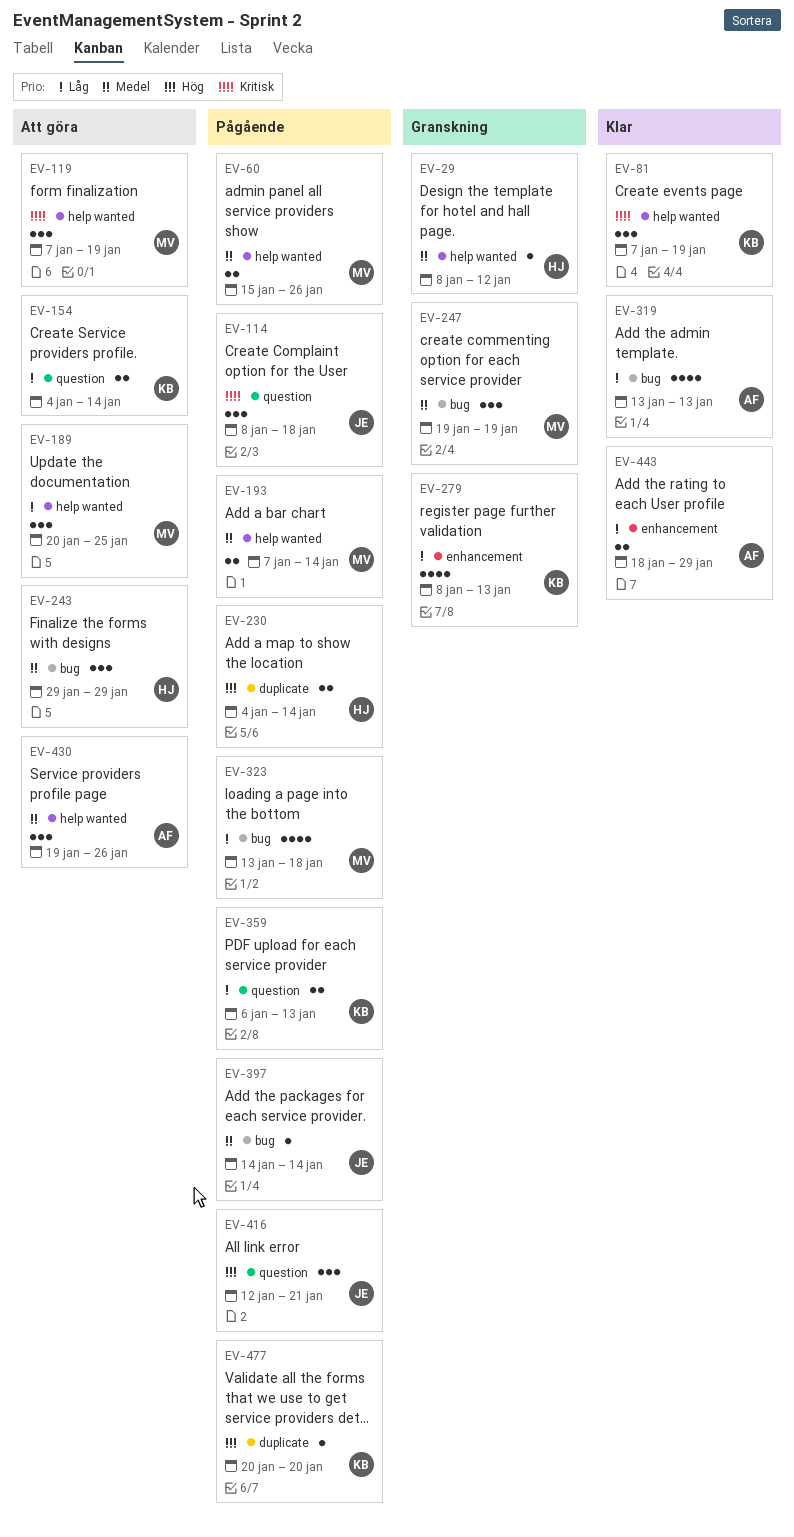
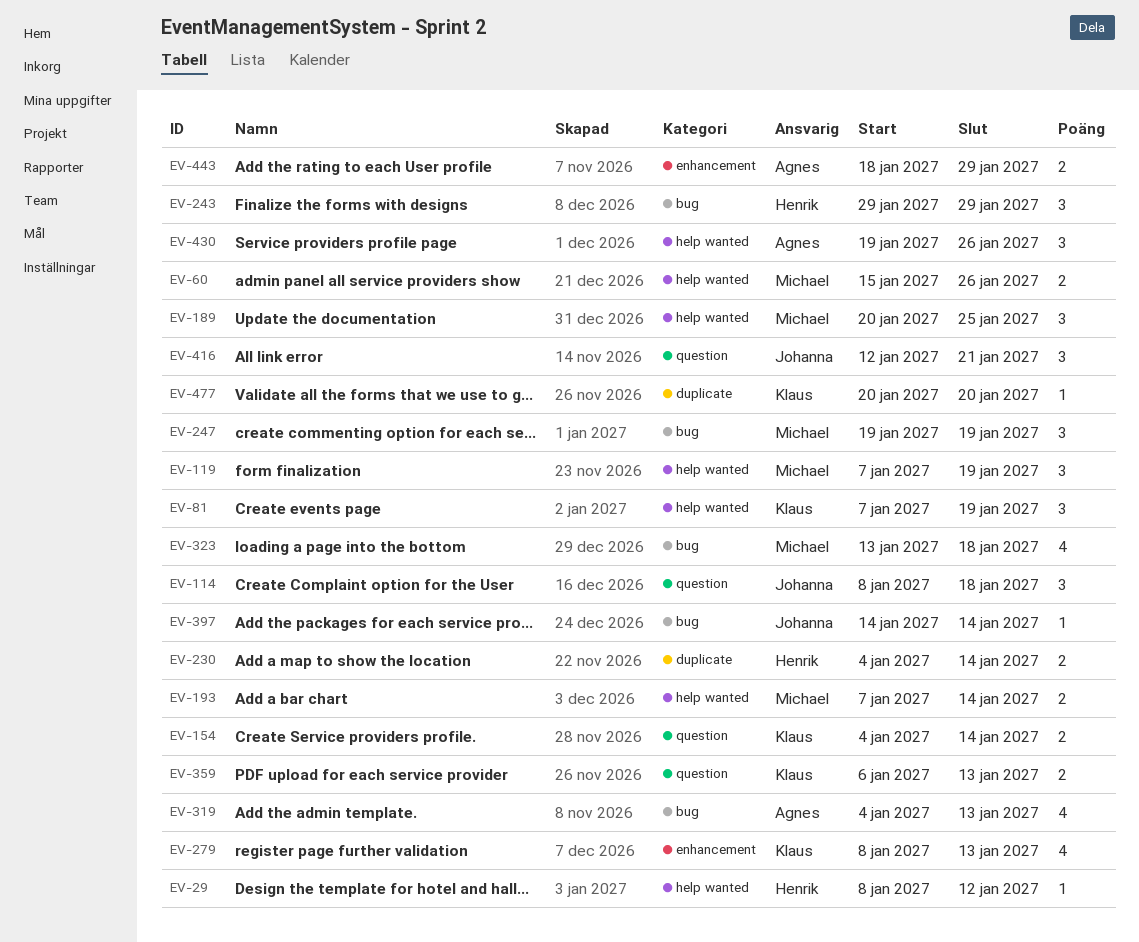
EV-319, start: Jan 13 -> Jan 4

